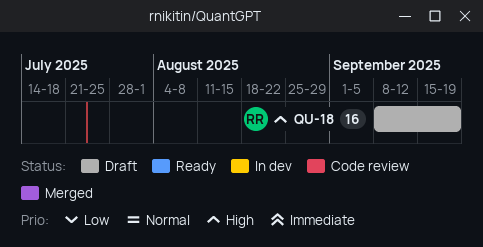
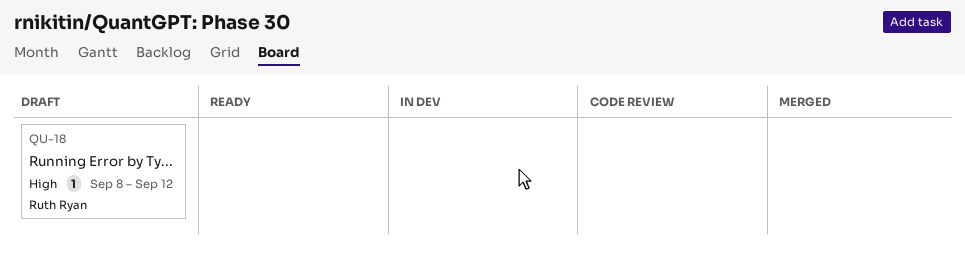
QU-18, estimate: 16 -> 1
QU-18, due: Sep 19 -> Sep 12

